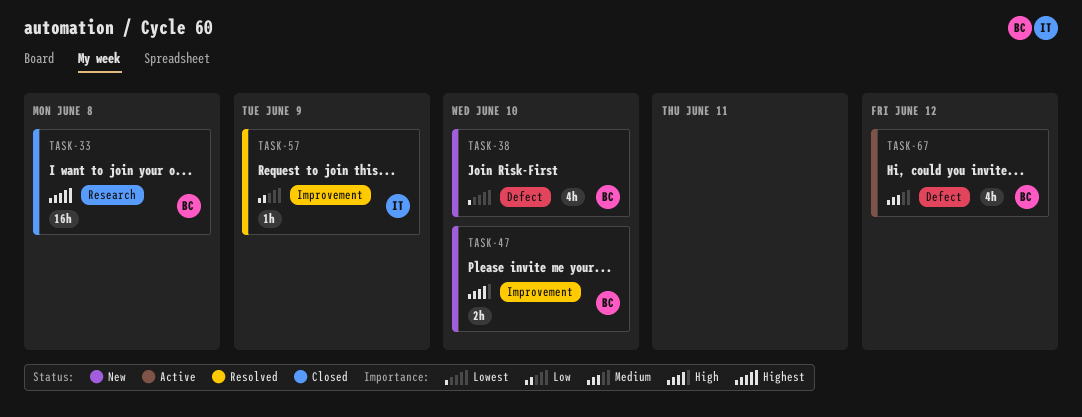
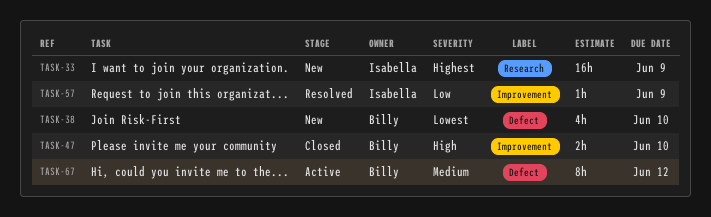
TASK-33, status: Closed -> New
TASK-33, owner: Billy -> Isabella
TASK-33, due: Jun 8 -> Jun 9
TASK-47, status: New -> Closed
TASK-67, estimate: 4h -> 8h

